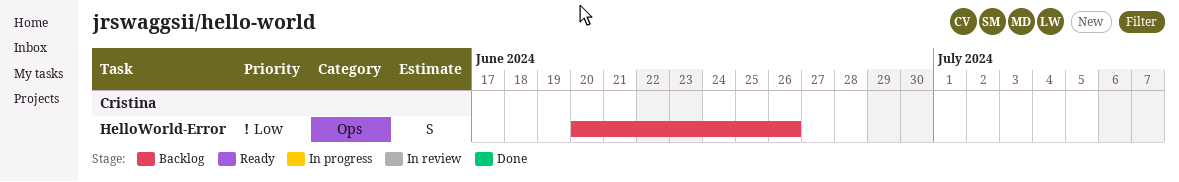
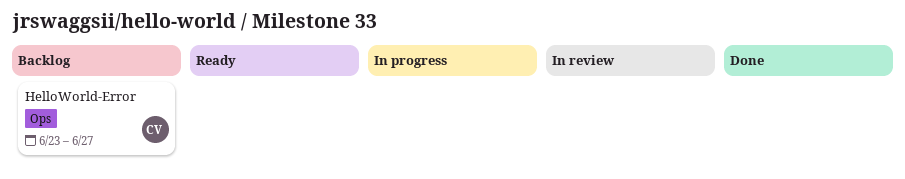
HelloWorld-Error, start: Jun 20 -> Jun 23
HelloWorld-Error, due: Jun 26 -> Jun 27

